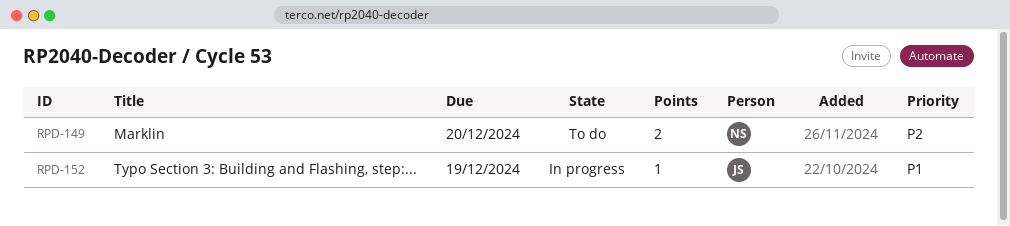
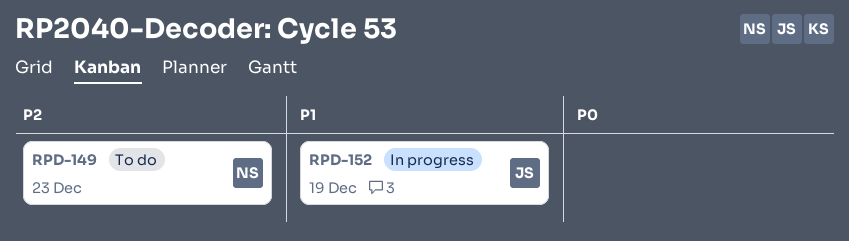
RPD-149, due: Dec 20 -> Dec 23

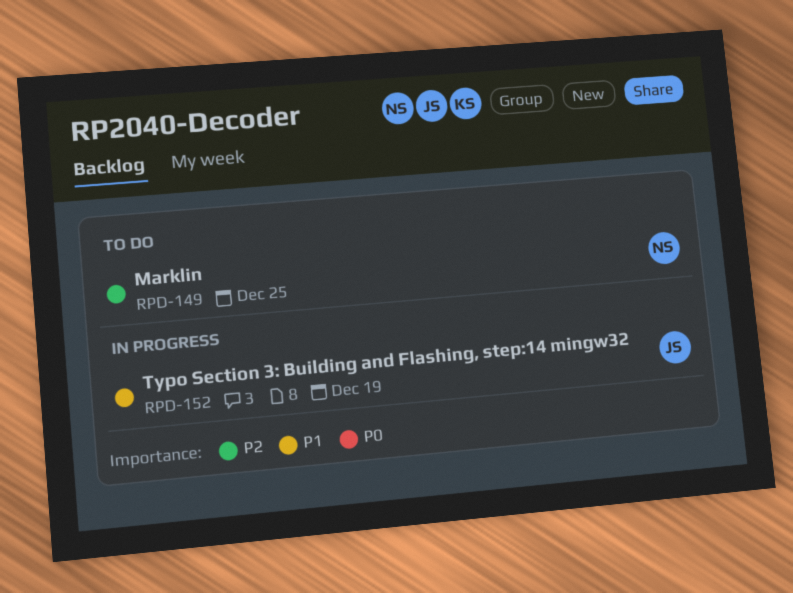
RPD-149, due: Dec 23 -> Dec 25

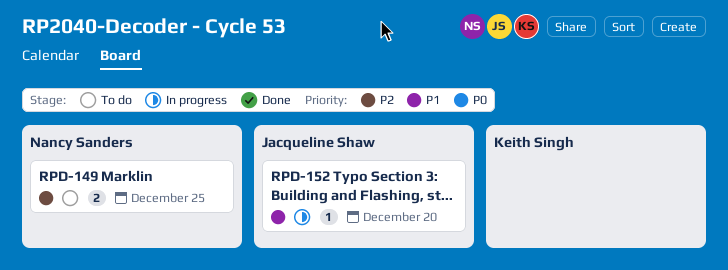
RPD-152, due: Dec 19 -> Dec 20

